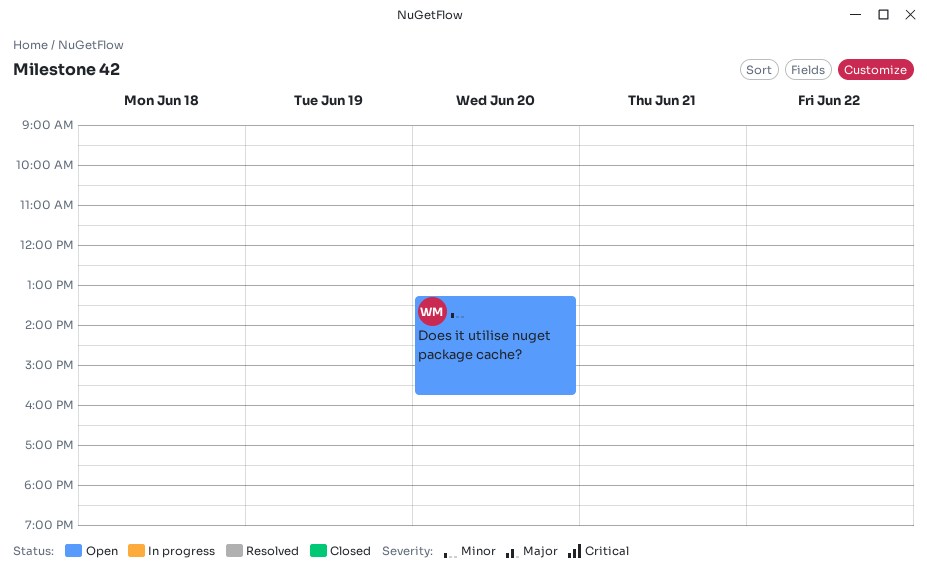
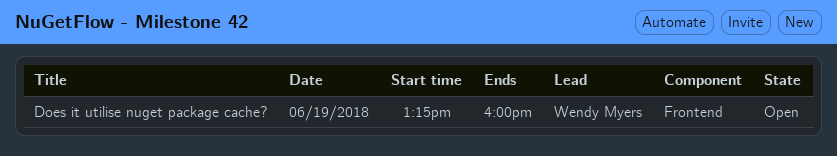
Does it utilise nuget package cache?, day: Jun 20 -> Jun 19
Does it utilise nuget package cache?, ends: 15:45 -> 16:00

